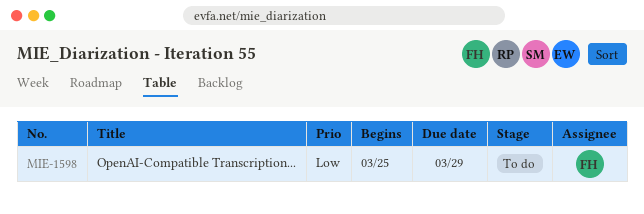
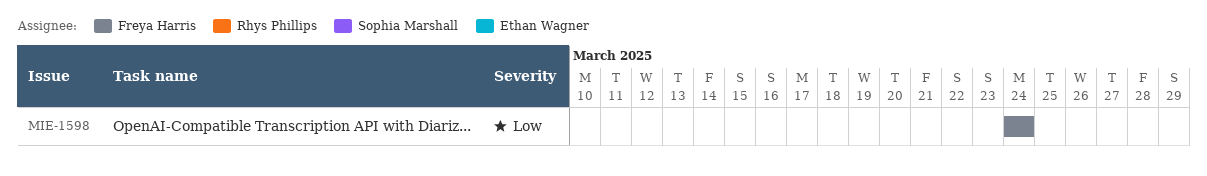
MIE-1598, start: Mar 25 -> Mar 24
MIE-1598, due: Mar 29 -> Mar 24

